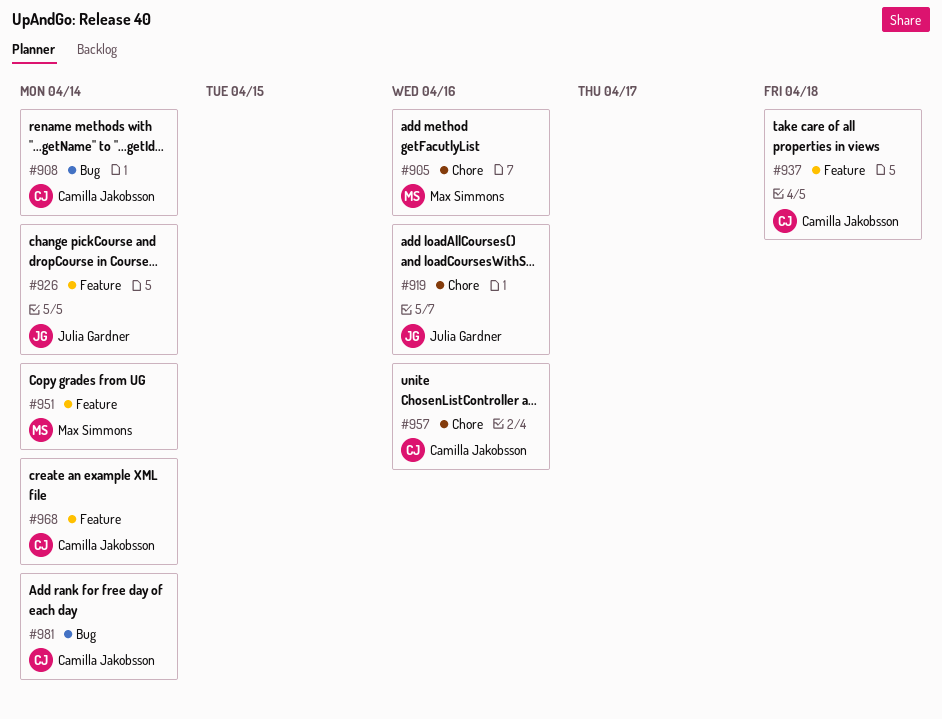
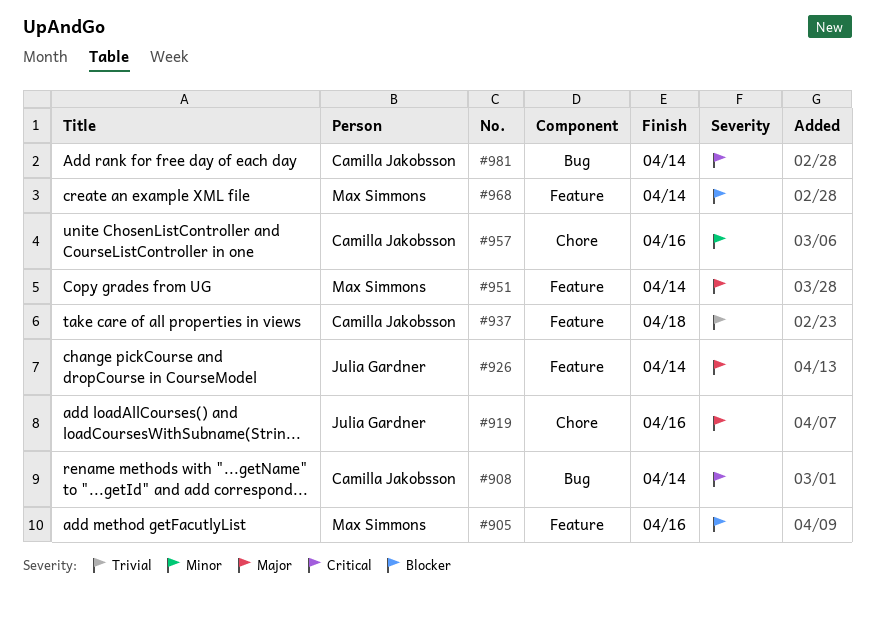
#905, label: Chore -> Feature
#968, owner: Camilla Jakobsson -> Max Simmons

